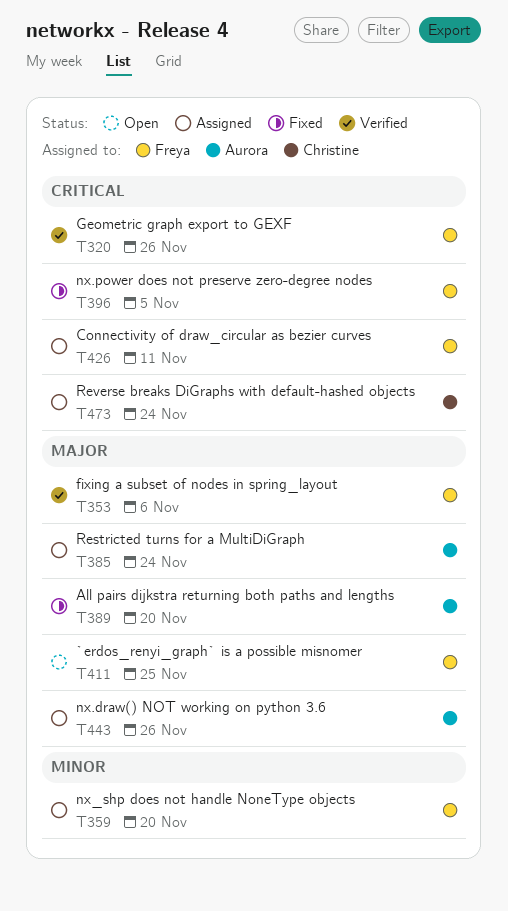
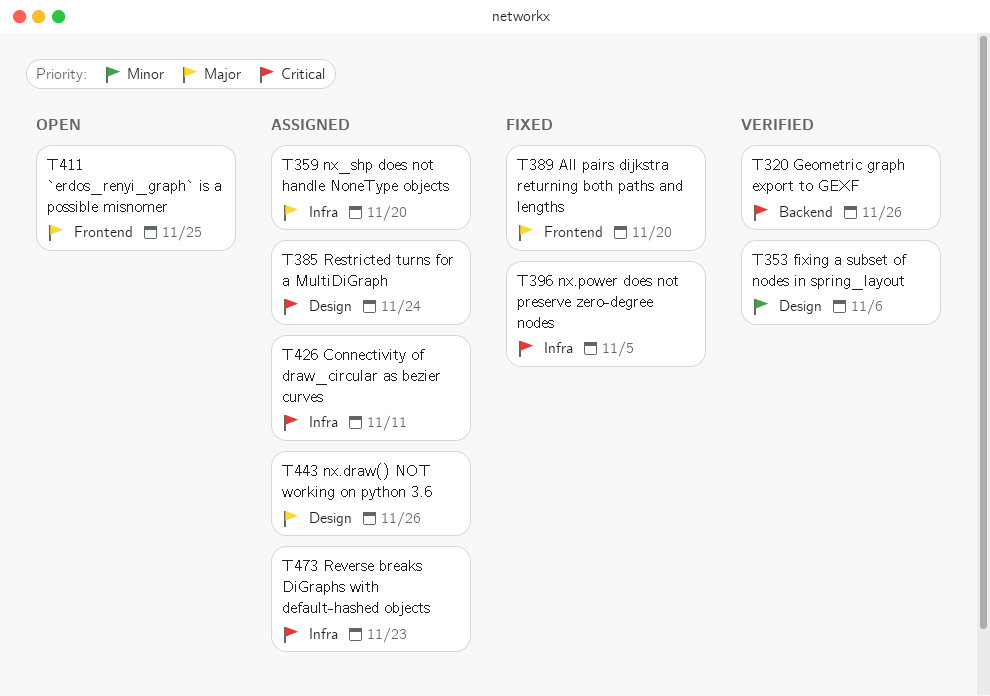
T353, priority: Major -> Minor
T359, priority: Minor -> Major
T385, priority: Major -> Critical
T473, due: Nov 24 -> Nov 23

